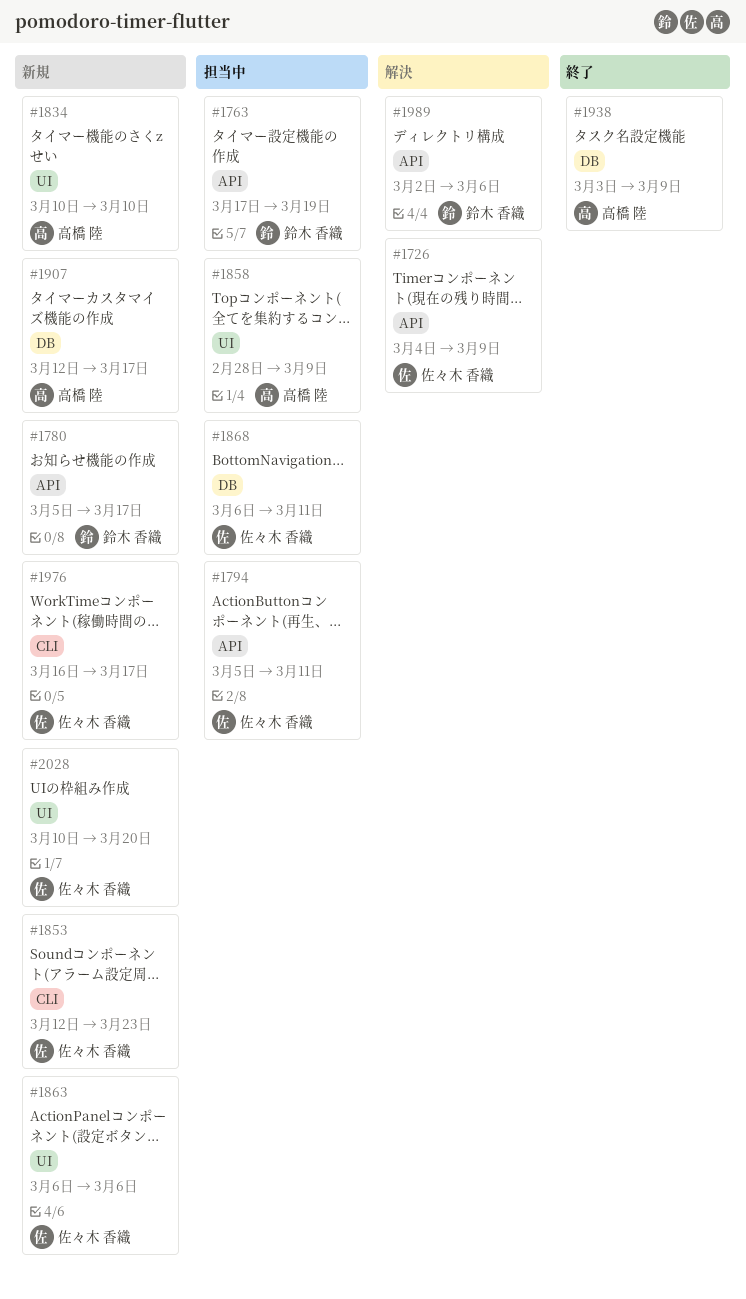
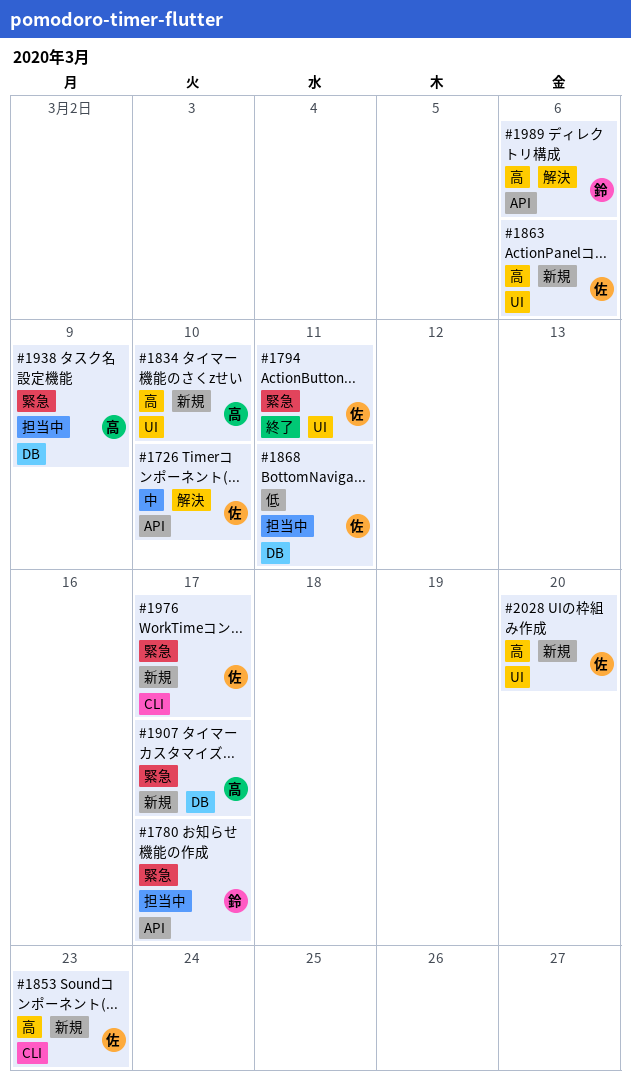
#1726, due: Mar 9 -> Mar 10
#1763: present -> none
#1780, status: 新規 -> 担当中
#1794, status: 担当中 -> 終了
#1794, label: API -> UI
#1858: present -> none
#1938, status: 終了 -> 担当中

